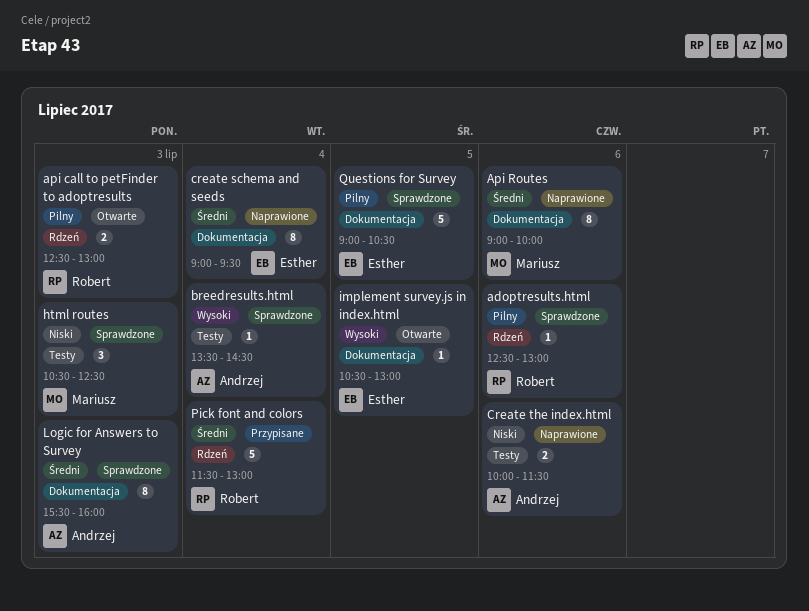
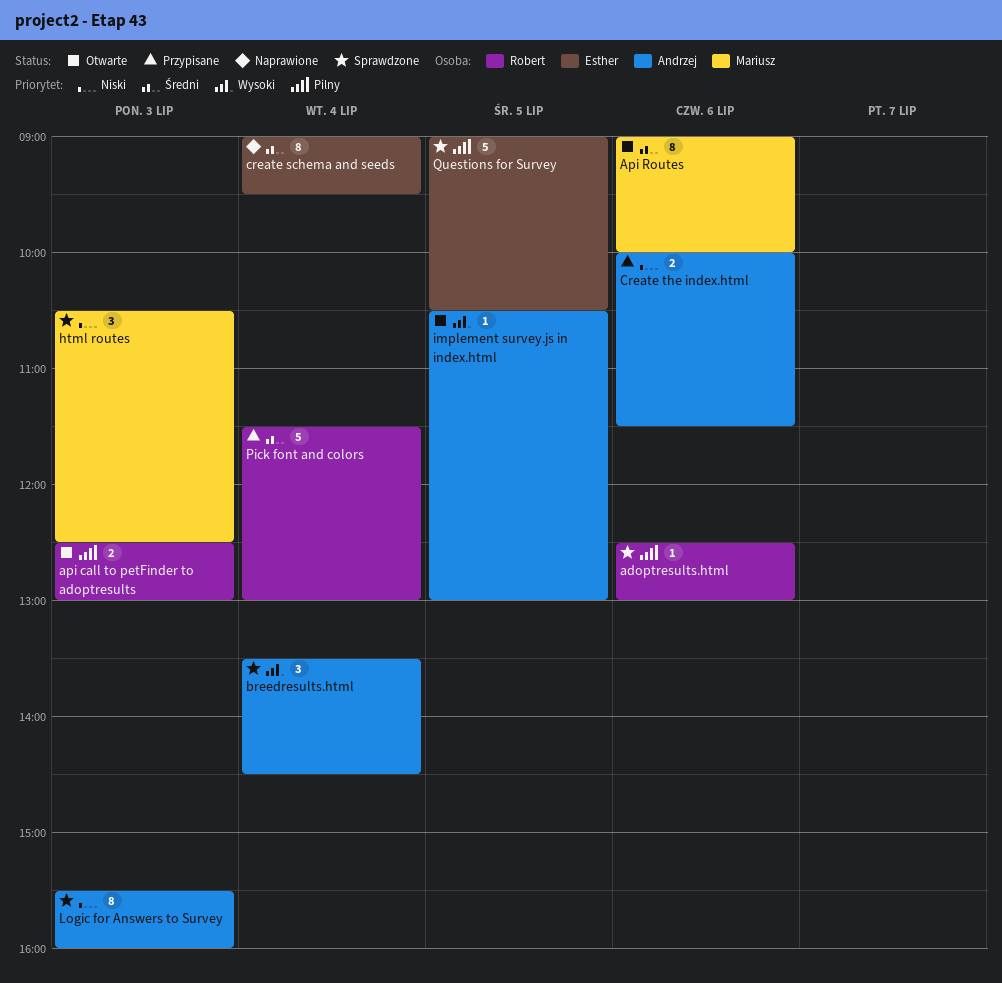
Api Routes, status: Naprawione -> Otwarte
breedresults.html, estimate: 1 -> 3
Create the index.html, status: Naprawione -> Przypisane
implement survey.js in index.html, owner: Esther -> Andrzej
Logic for Answers to Survey, priority: Średni -> Niski

